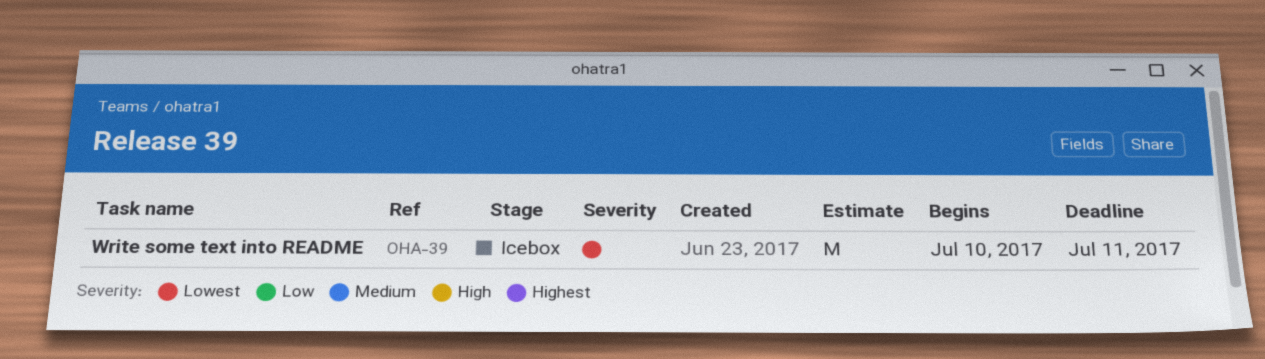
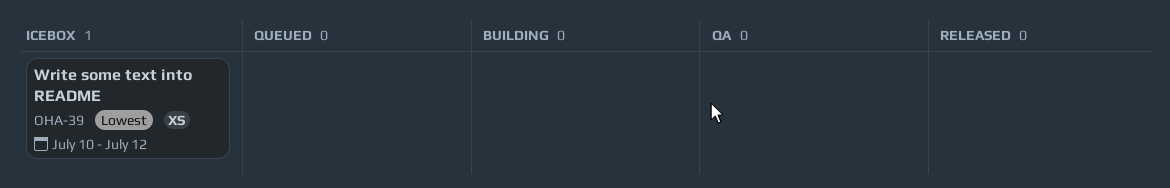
OHA-39, estimate: M -> XS
OHA-39, due: Jul 11 -> Jul 12

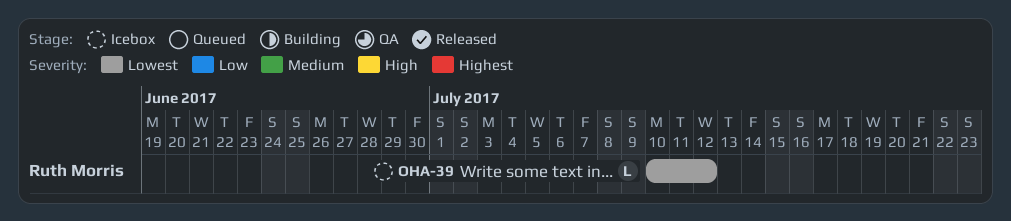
OHA-39, estimate: XS -> L

